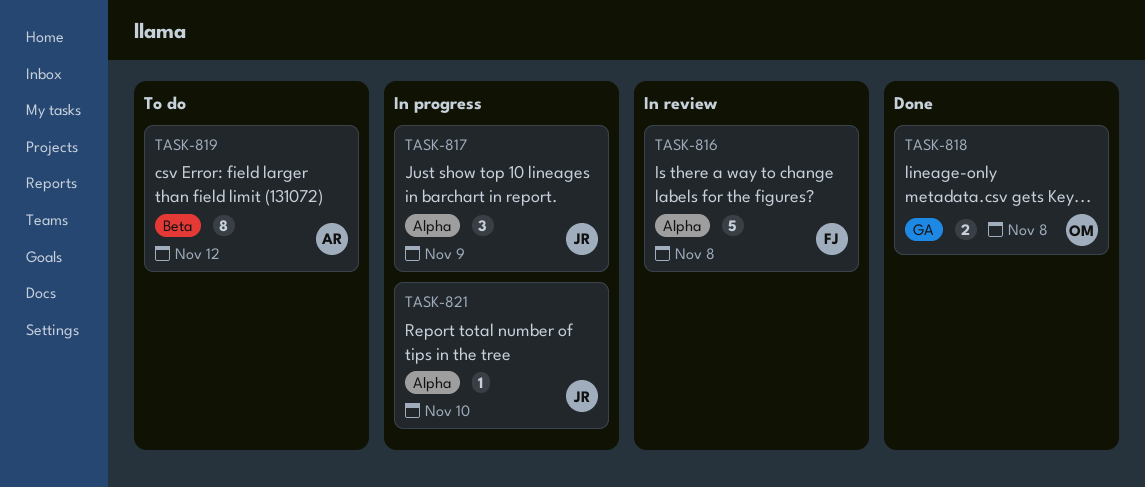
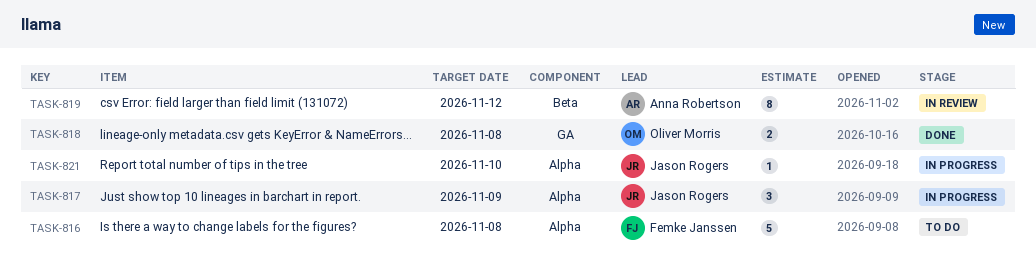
TASK-816, status: In review -> To do
TASK-819, status: To do -> In review

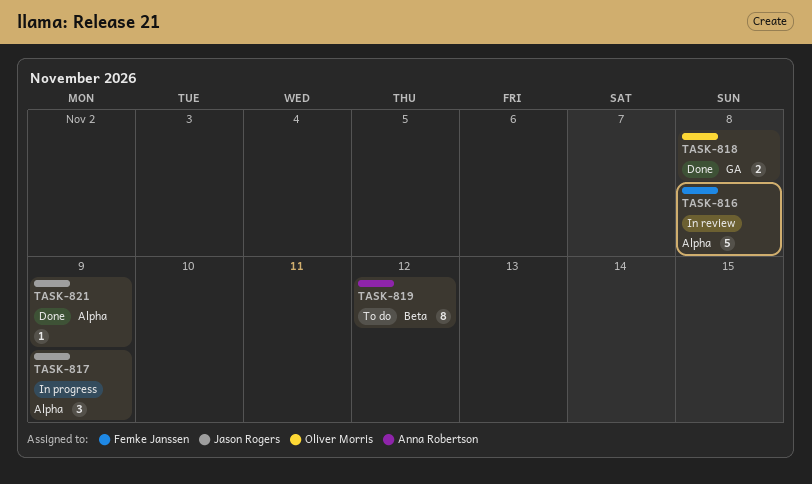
TASK-816, status: To do -> In review
TASK-819, status: In review -> To do
TASK-821, status: In progress -> Done
TASK-821, due: Nov 10 -> Nov 9

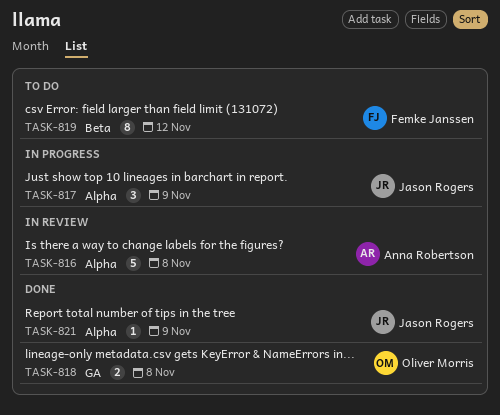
TASK-816, owner: Femke Janssen -> Anna Robertson
TASK-819, owner: Anna Robertson -> Femke Janssen

